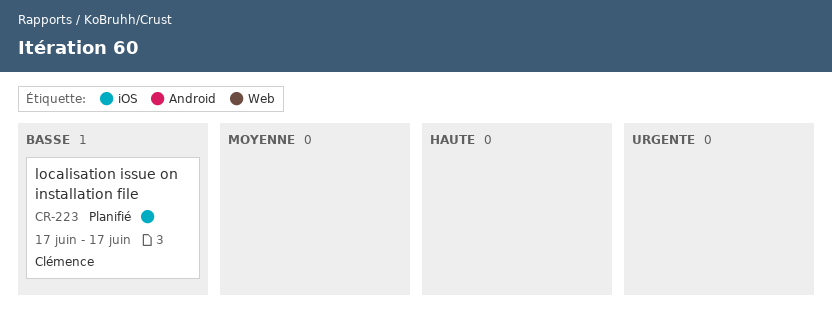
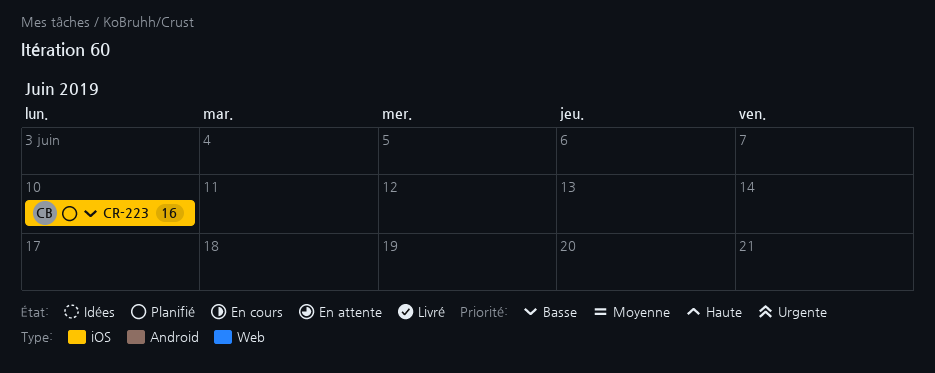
CR-223, start: Jun 17 -> Jun 10
CR-223, due: Jun 17 -> Jun 10

